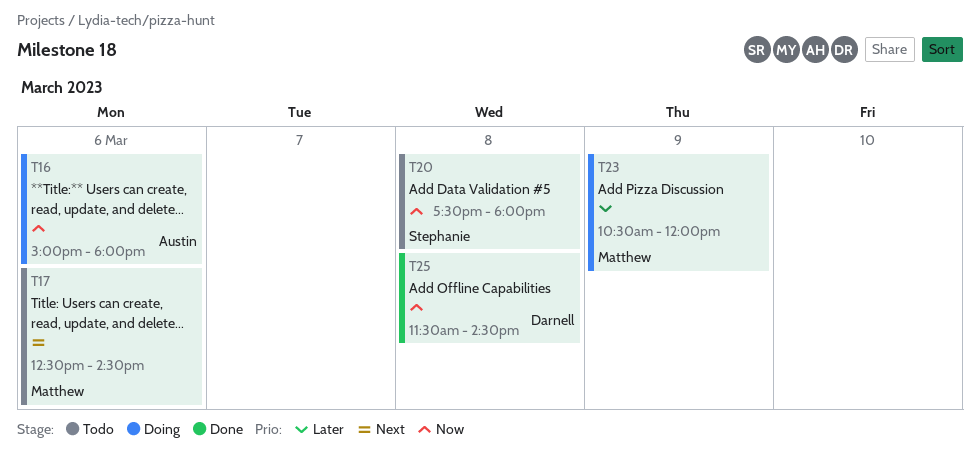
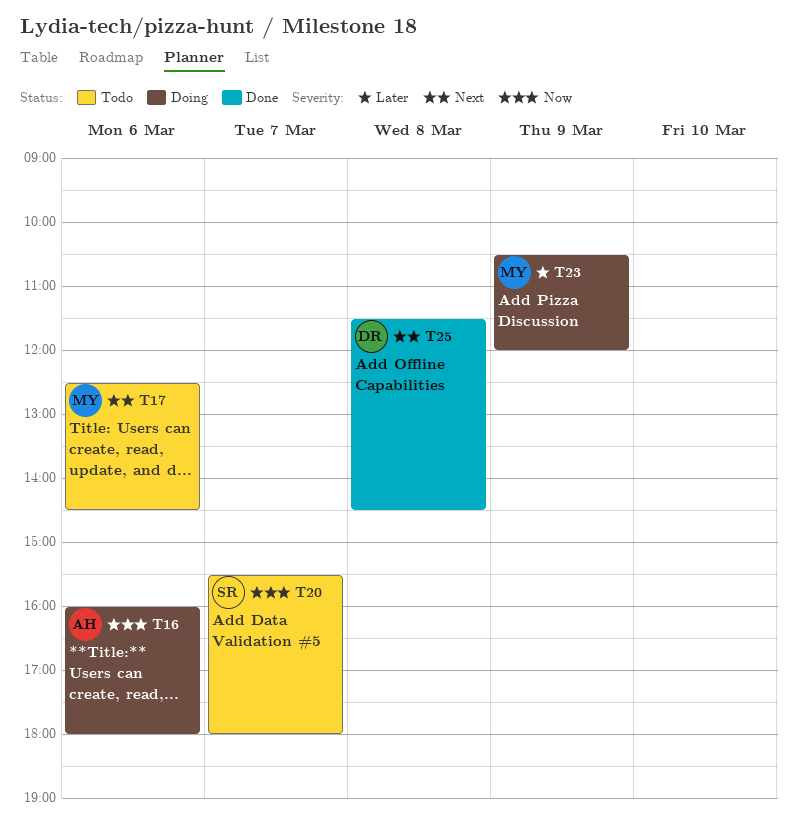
T16, begins: 15:00 -> 16:00
T20, day: Mar 8 -> Mar 7
T20, begins: 17:30 -> 15:30
T25, priority: Now -> Next

